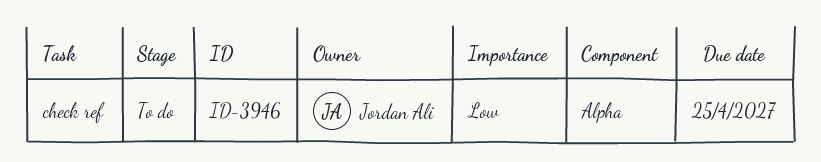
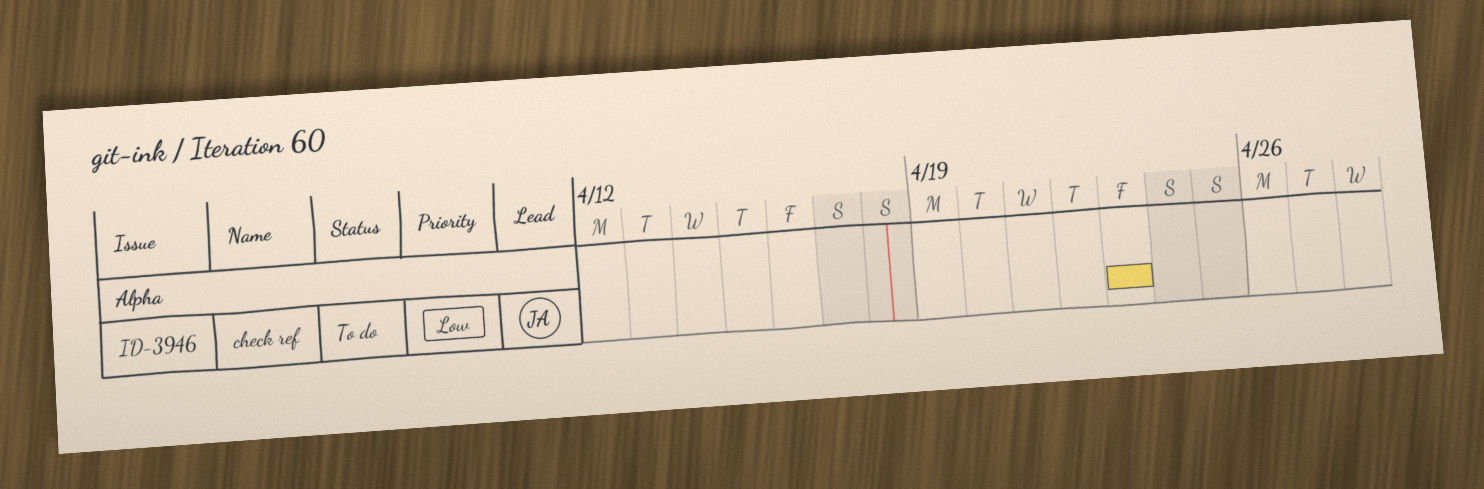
ID-3946, due: Apr 25 -> Apr 23

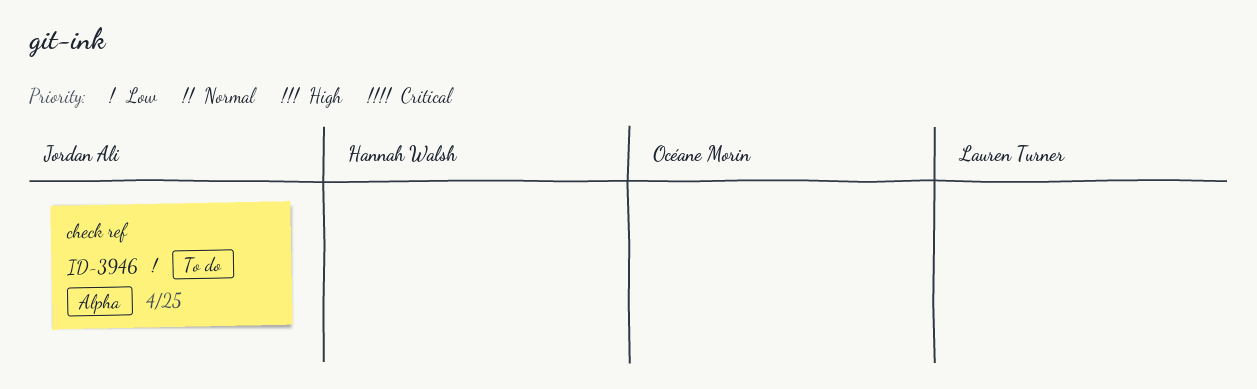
ID-3946, due: Apr 23 -> Apr 25

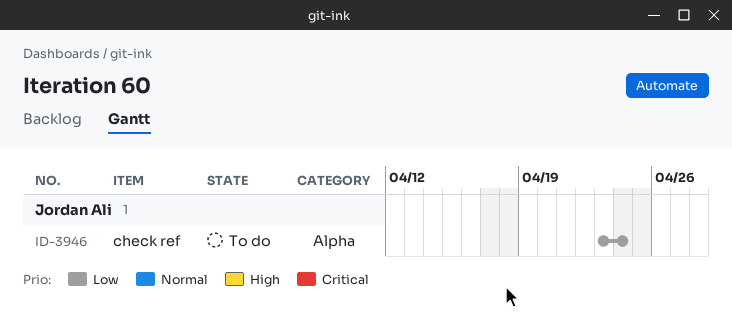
ID-3946, due: Apr 25 -> Apr 24

